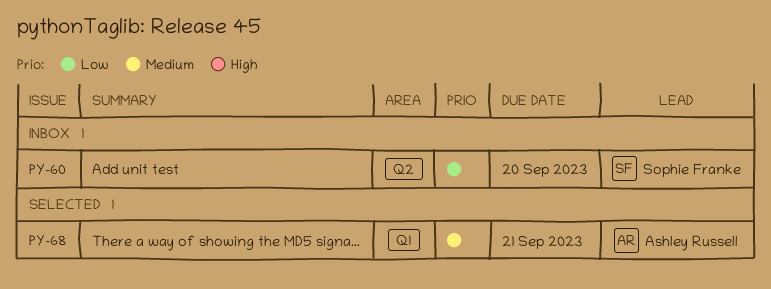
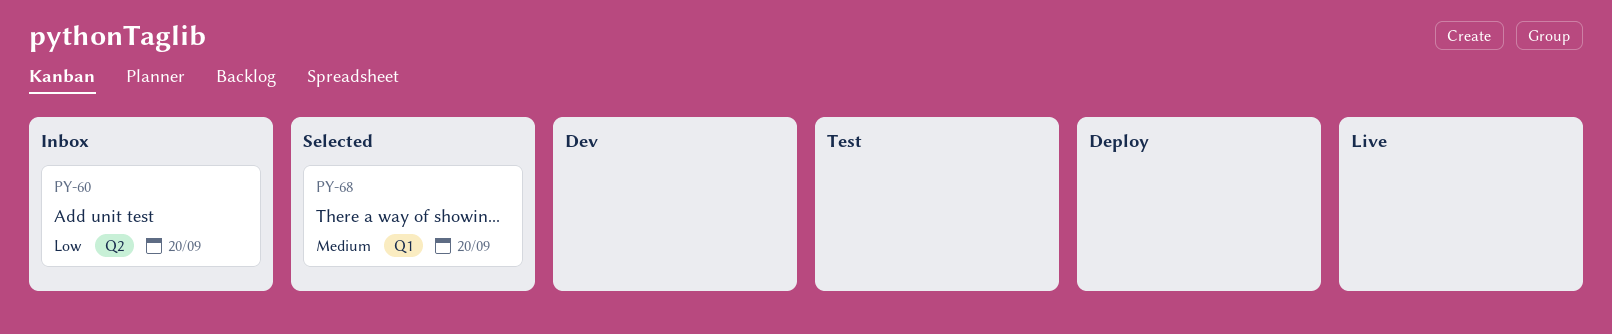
PY-68, due: Sep 21 -> Sep 20

